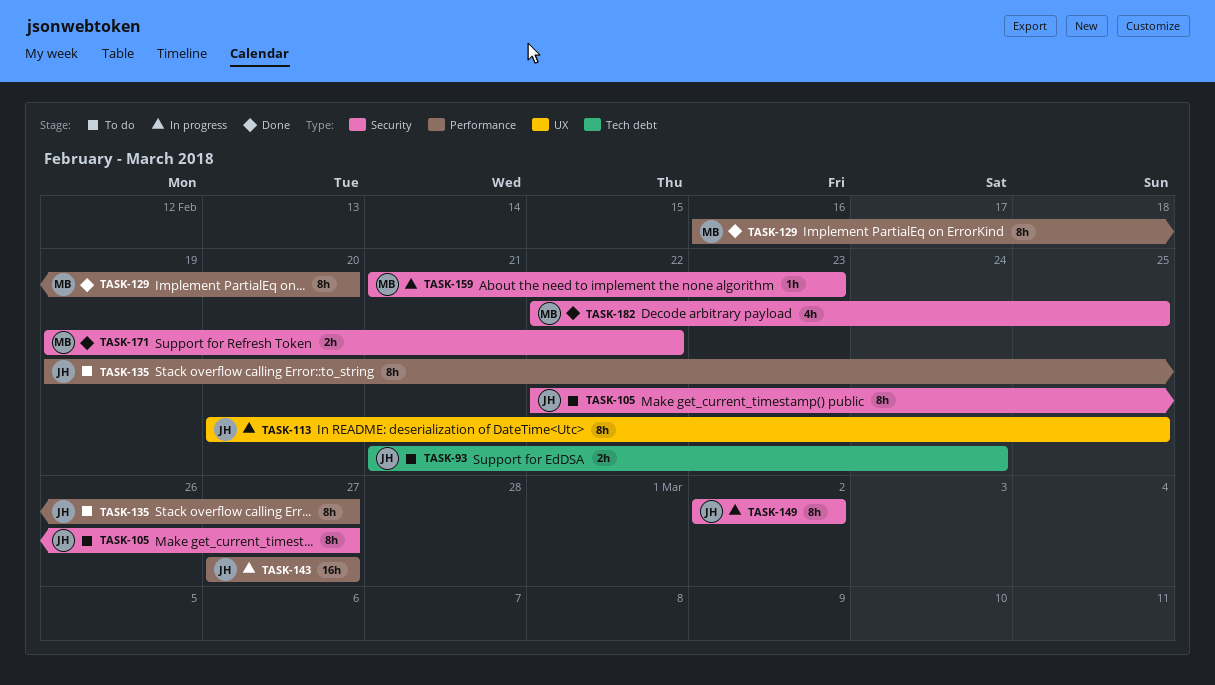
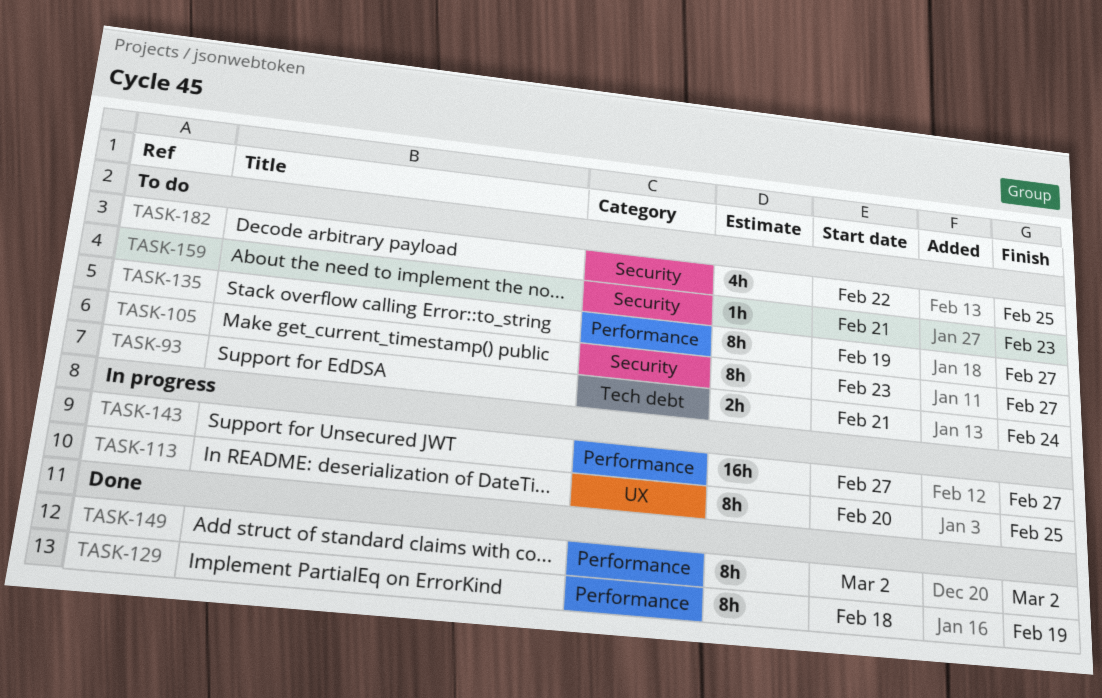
TASK-105, start: Feb 22 -> Feb 23
TASK-129, start: Feb 16 -> Feb 18
TASK-129, due: Feb 20 -> Feb 19
TASK-149, status: In progress -> Done
TASK-149, label: Security -> Performance
TASK-159, status: In progress -> To do
TASK-171: present -> none
TASK-182, status: Done -> To do

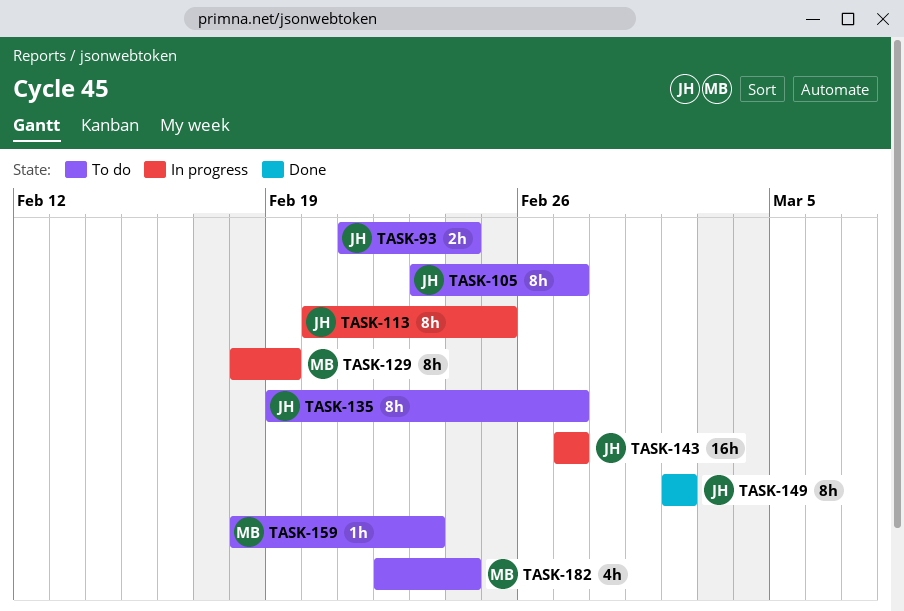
TASK-129, status: Done -> In progress
TASK-159, start: Feb 21 -> Feb 18
TASK-182, due: Feb 25 -> Feb 24

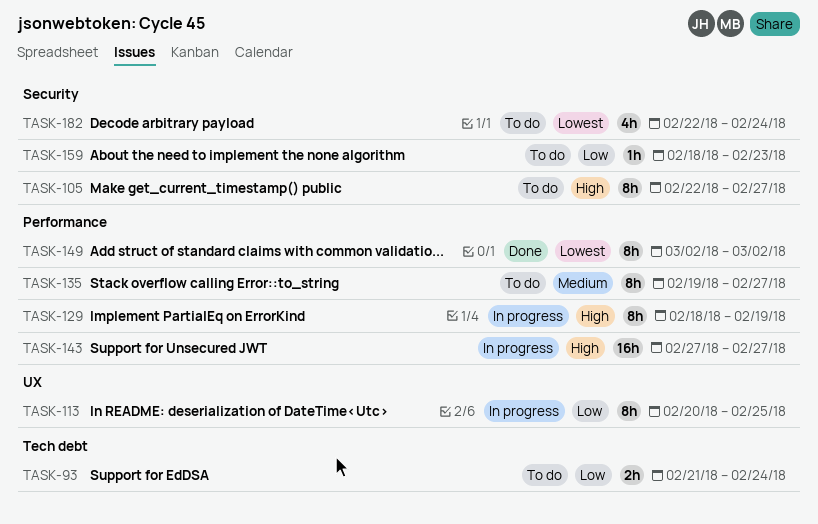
TASK-105, start: Feb 23 -> Feb 22

